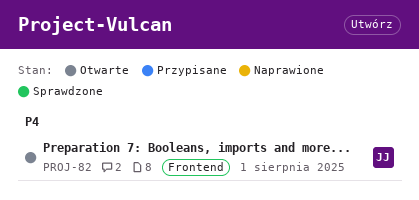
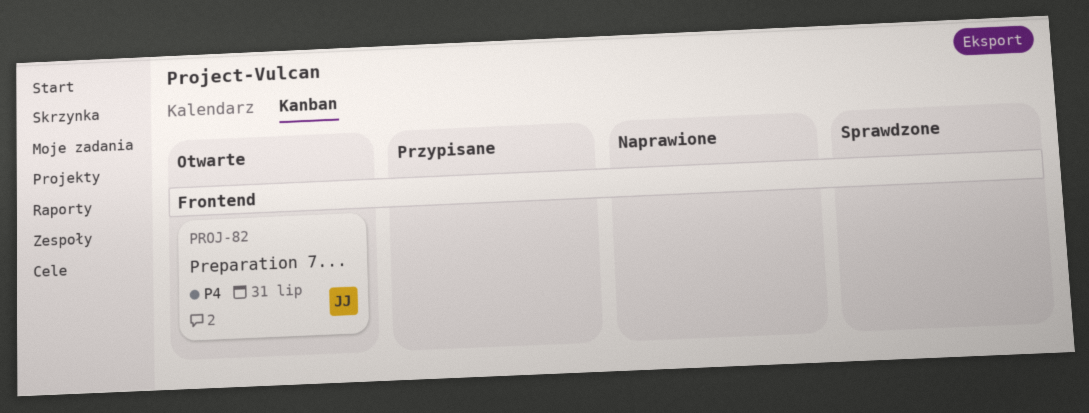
PROJ-82, due: Aug 1 -> Jul 31

